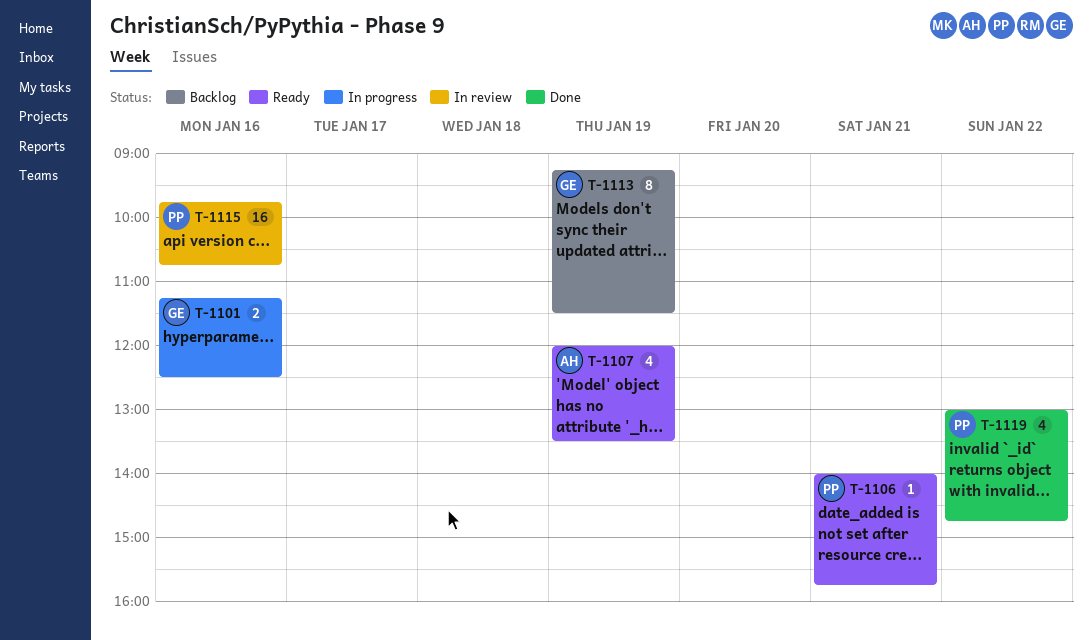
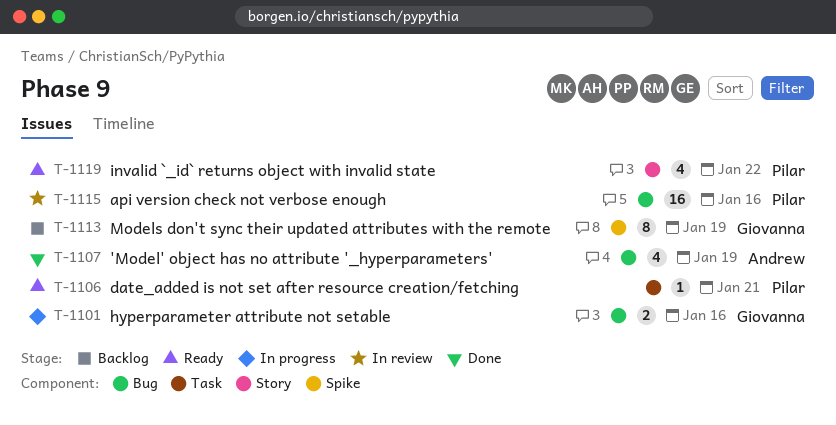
T-1107, status: Ready -> Done
T-1119, status: Done -> Ready

